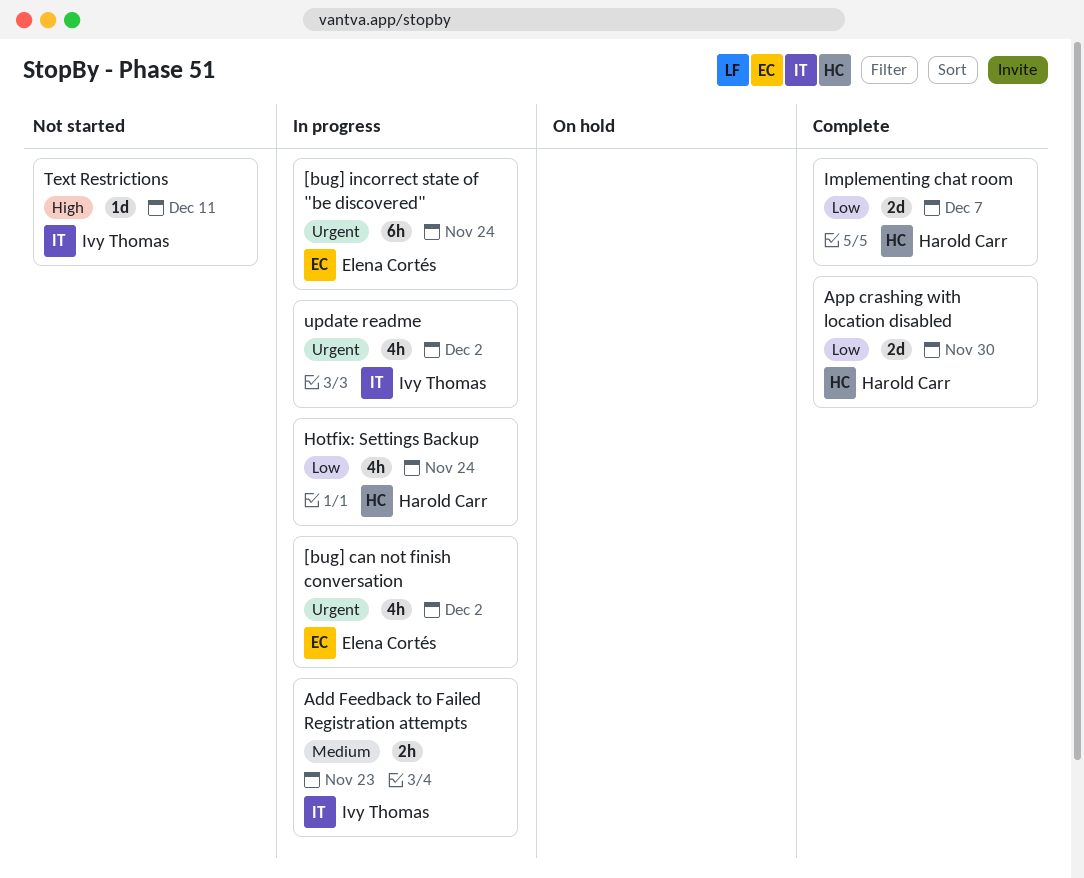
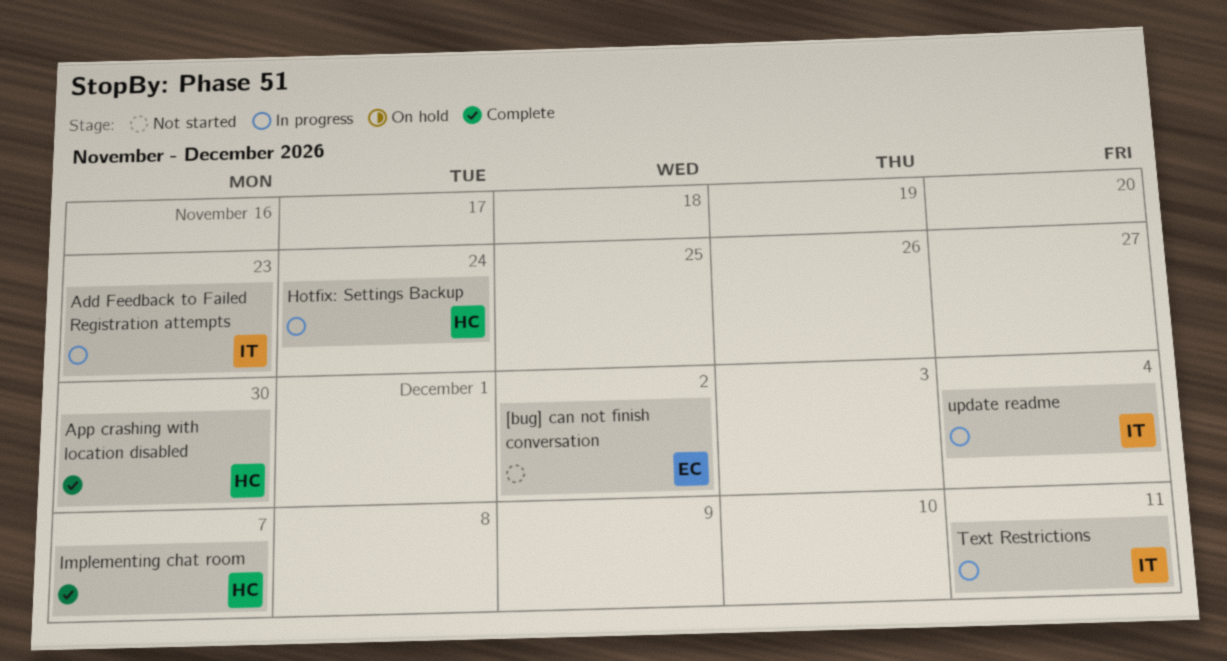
[bug] can not finish conversation, status: In progress -> Not started
[bug] incorrect state of "be discovered": present -> none
Text Restrictions, status: Not started -> In progress
update readme, due: Dec 2 -> Dec 4

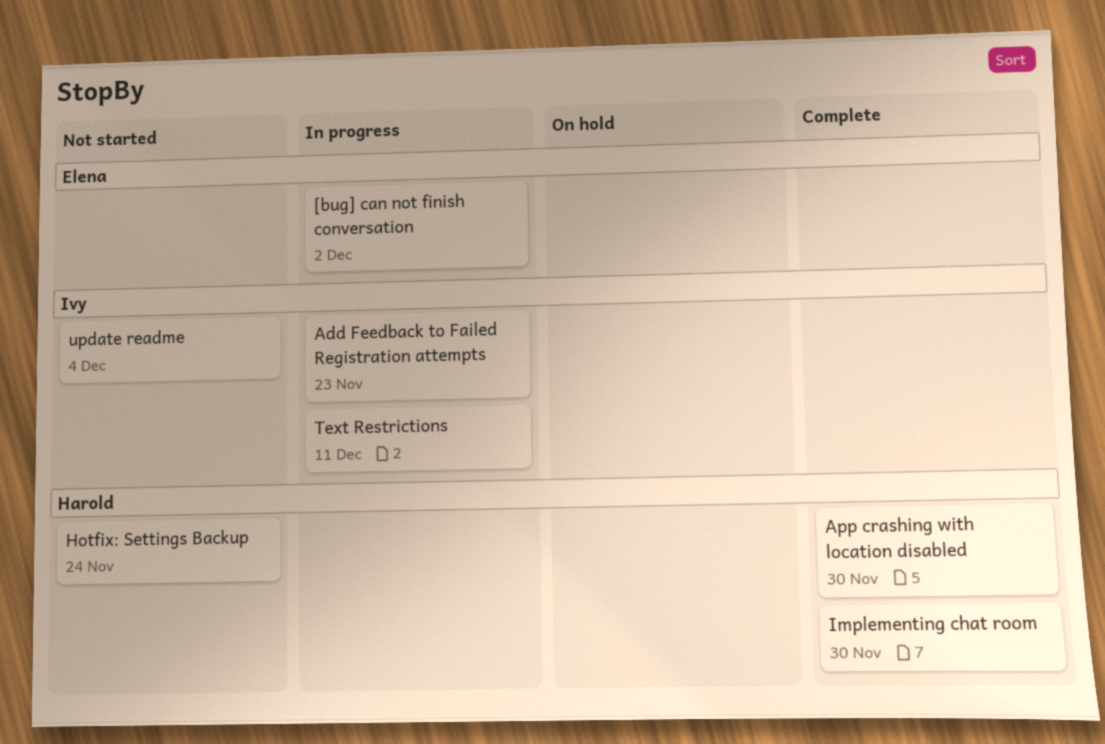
[bug] can not finish conversation, status: Not started -> In progress
Hotfix: Settings Backup, status: In progress -> Not started
Implementing chat room, due: Dec 7 -> Nov 30
update readme, status: In progress -> Not started

